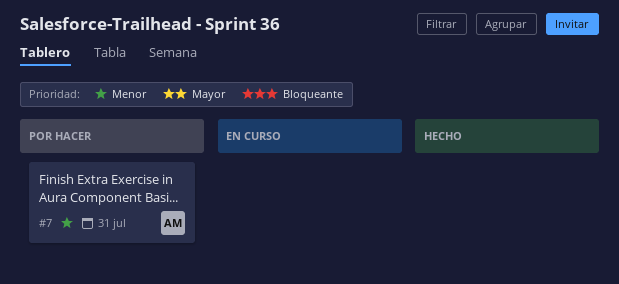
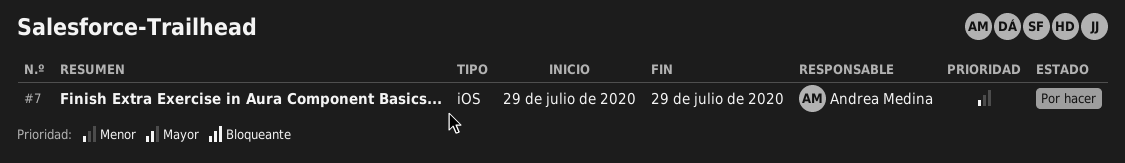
#7, due: Jul 31 -> Jul 29

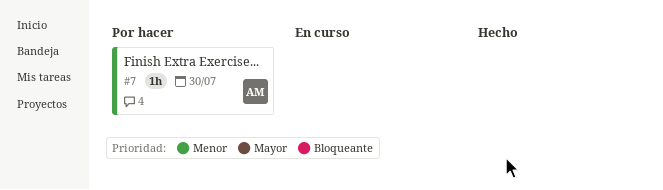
#7, due: Jul 29 -> Jul 30

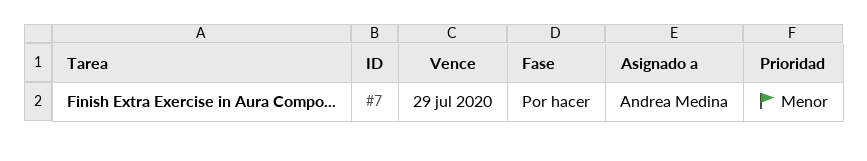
#7, due: Jul 30 -> Jul 29

